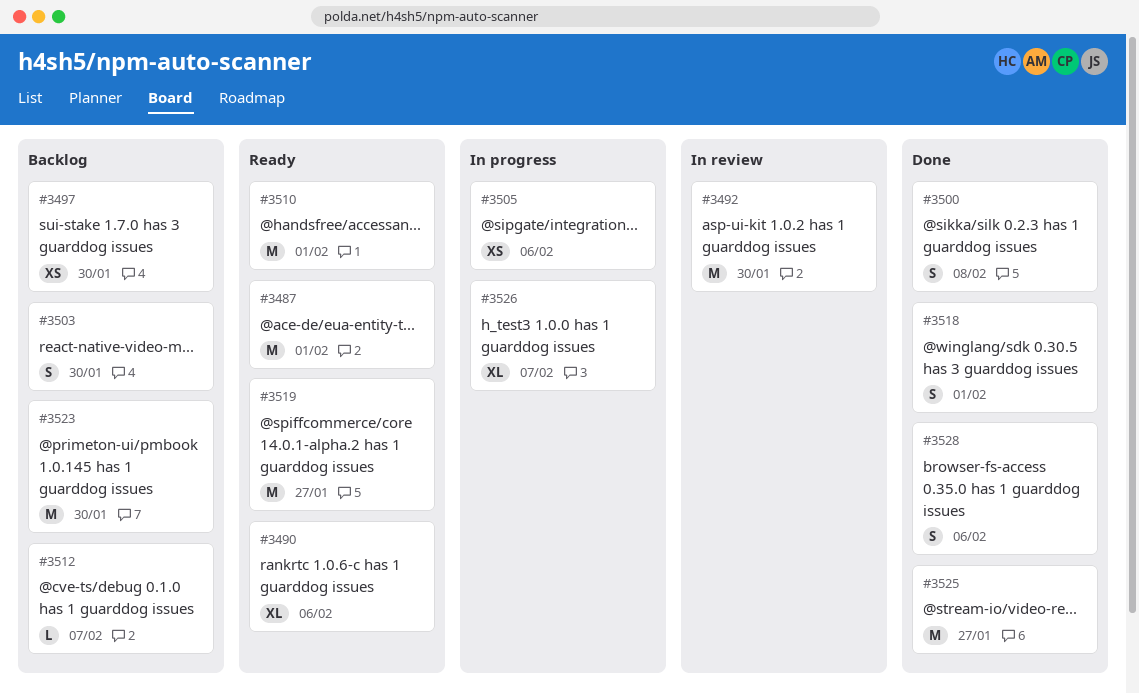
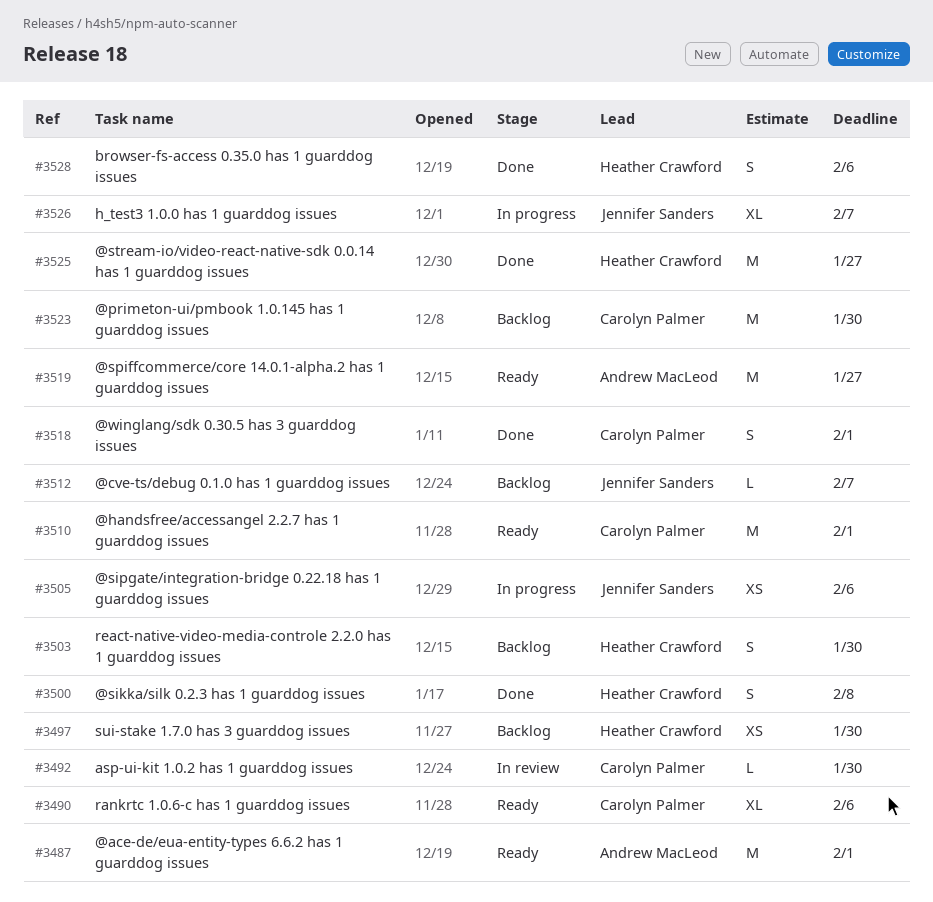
#3492, estimate: M -> L

